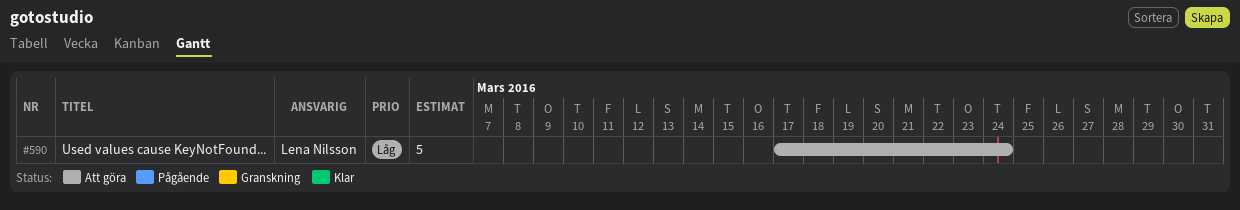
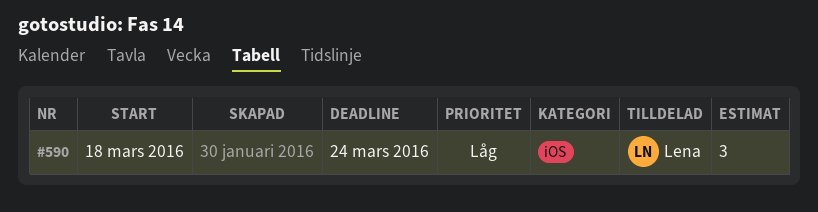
#590, estimate: 5 -> 3
#590, start: Mar 17 -> Mar 18

